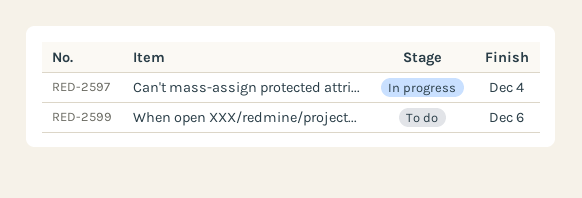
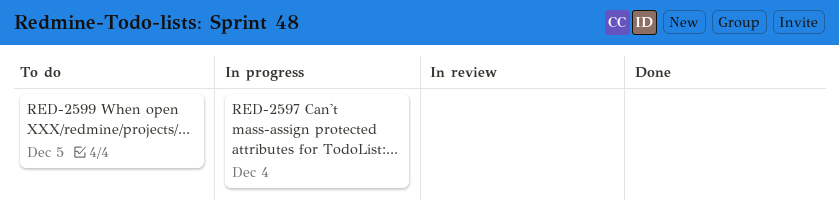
RED-2599, due: Dec 6 -> Dec 5

